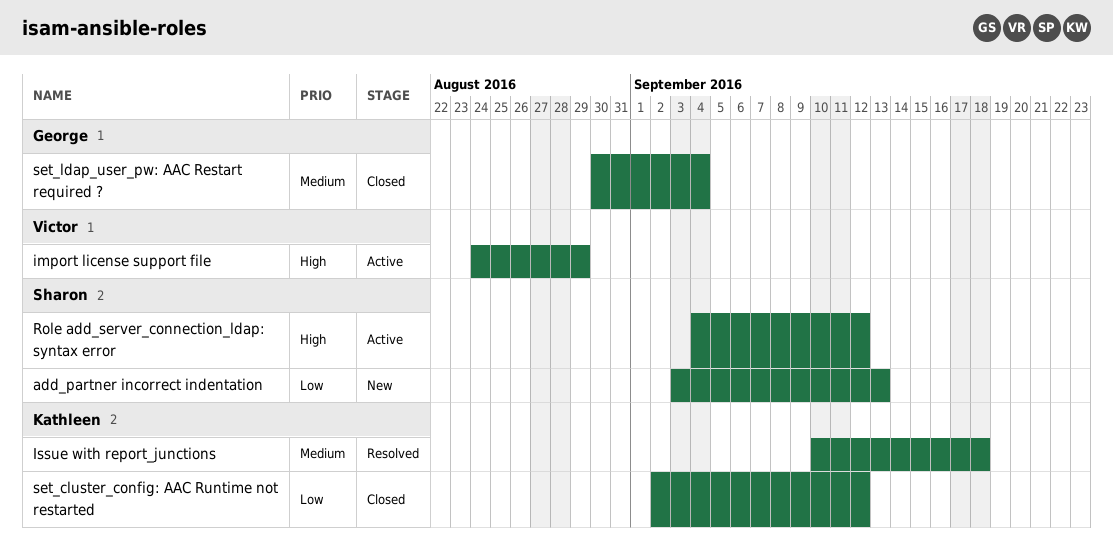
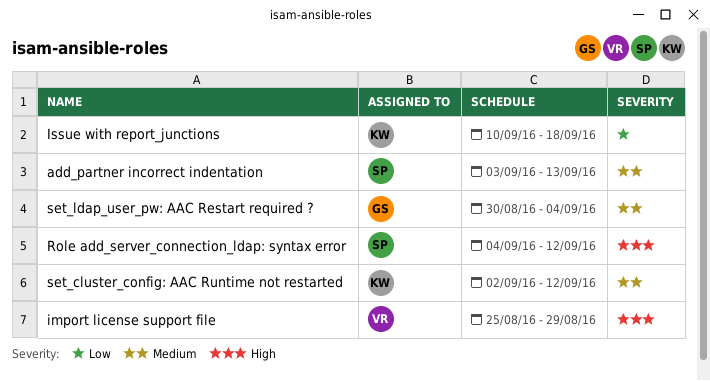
add_partner incorrect indentation, priority: Low -> Medium
import license support file, start: Aug 24 -> Aug 25
Issue with report_junctions, priority: Medium -> Low
set_cluster_config: AAC Runtime not restarted, priority: Low -> Medium

